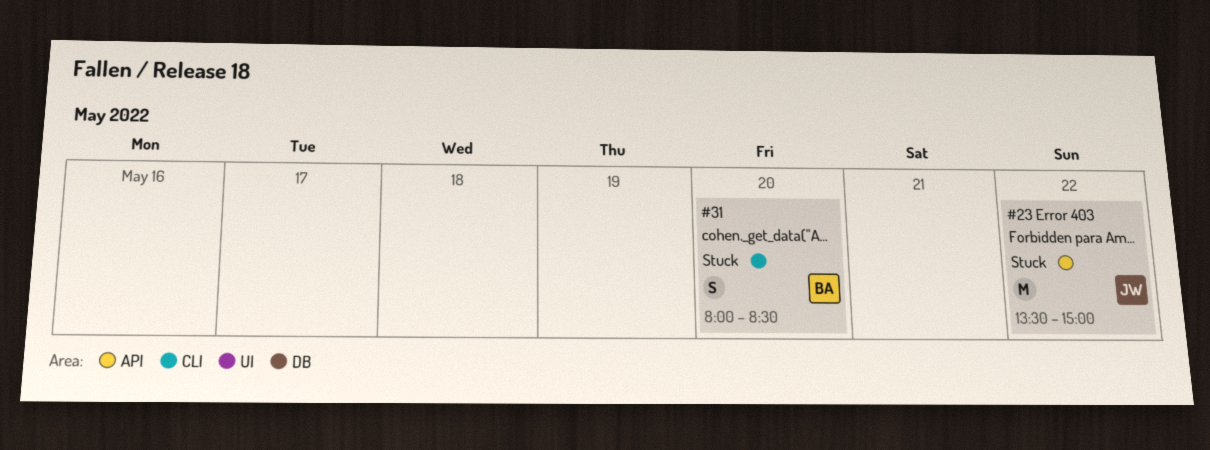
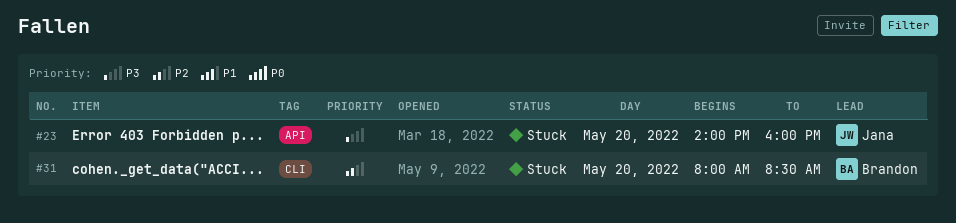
#23, day: May 22 -> May 20
#23, begins: 13:30 -> 14:00
#23, ends: 15:00 -> 16:00

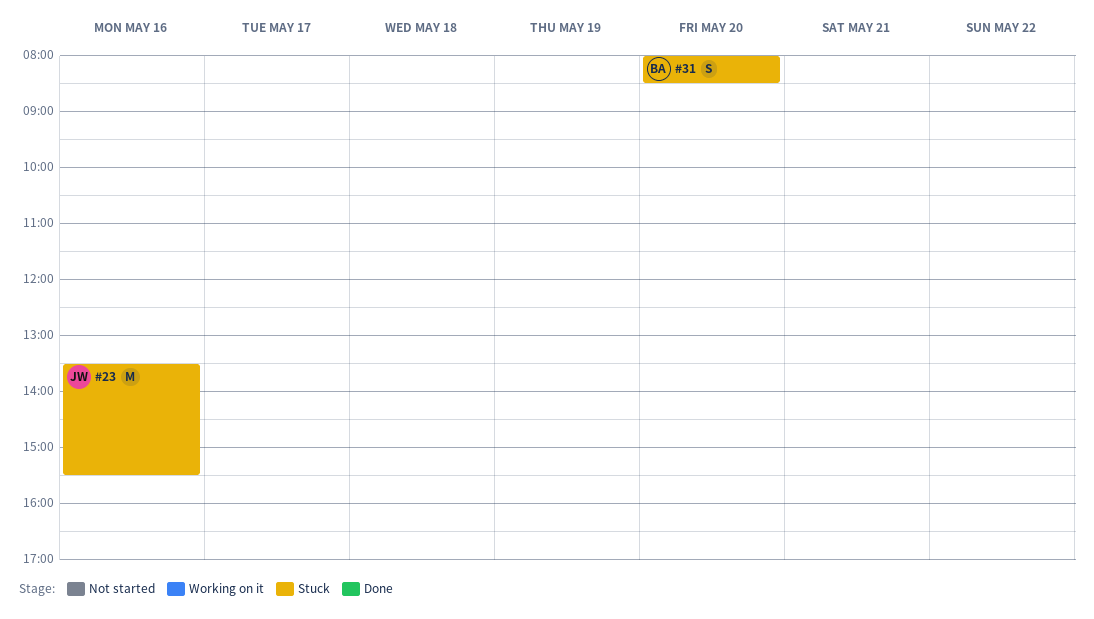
#23, day: May 20 -> May 16
#23, begins: 14:00 -> 13:30
#23, ends: 16:00 -> 15:30

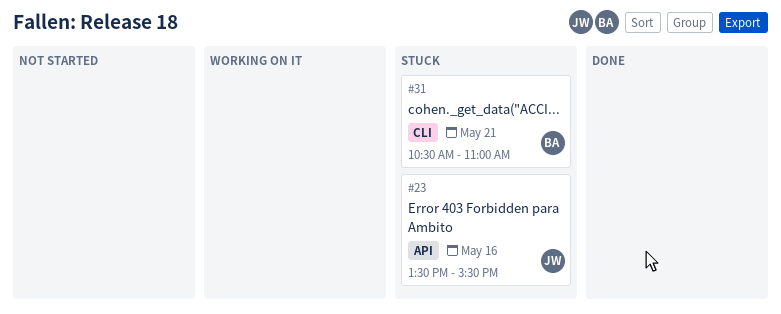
#31, day: May 20 -> May 21
#31, begins: 08:00 -> 10:30
#31, ends: 08:30 -> 11:00

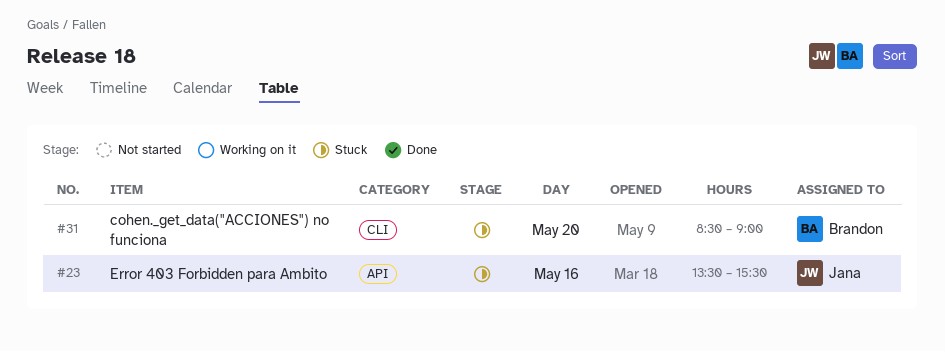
#31, day: May 21 -> May 20
#31, begins: 10:30 -> 08:30
#31, ends: 11:00 -> 09:00

